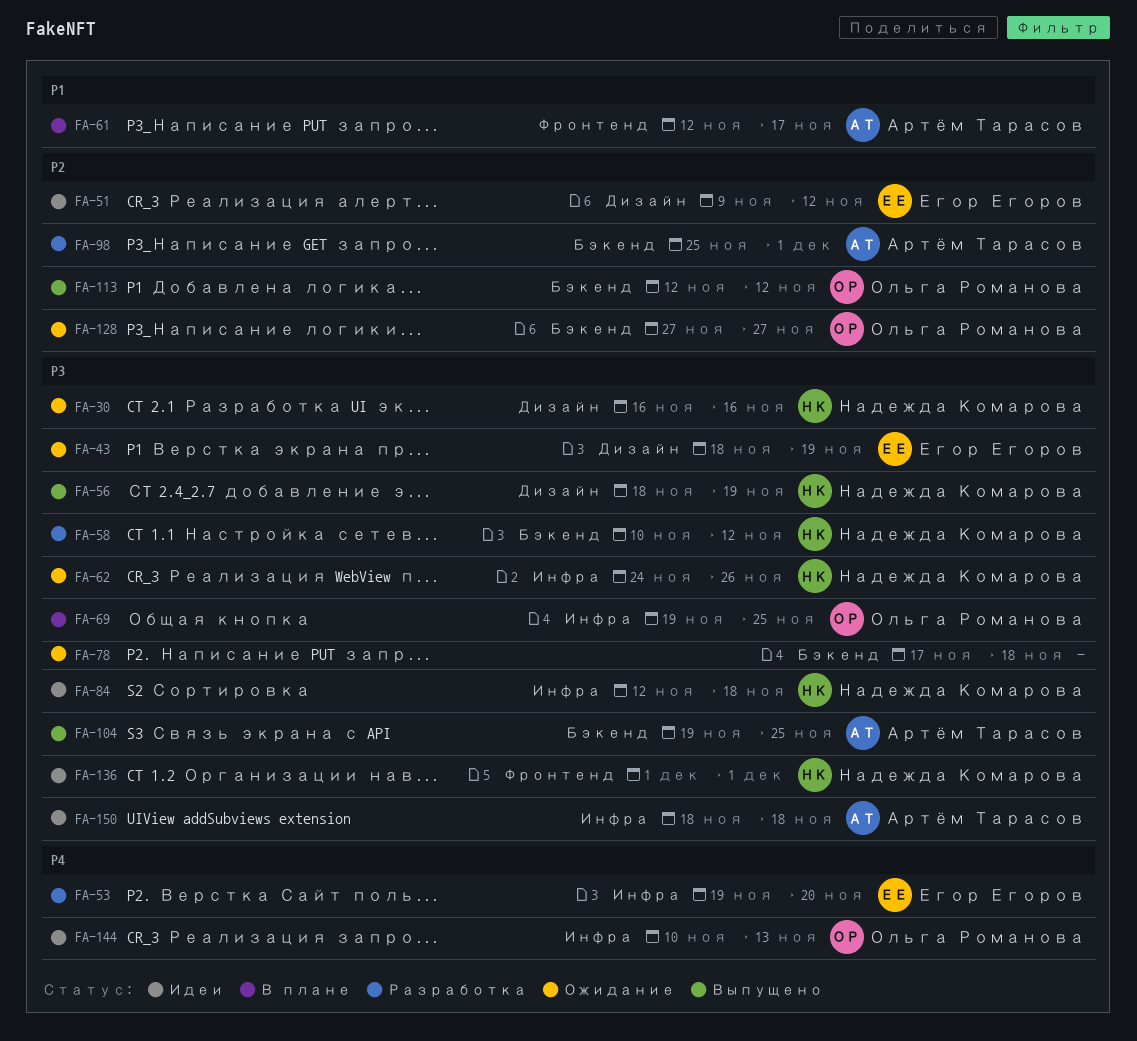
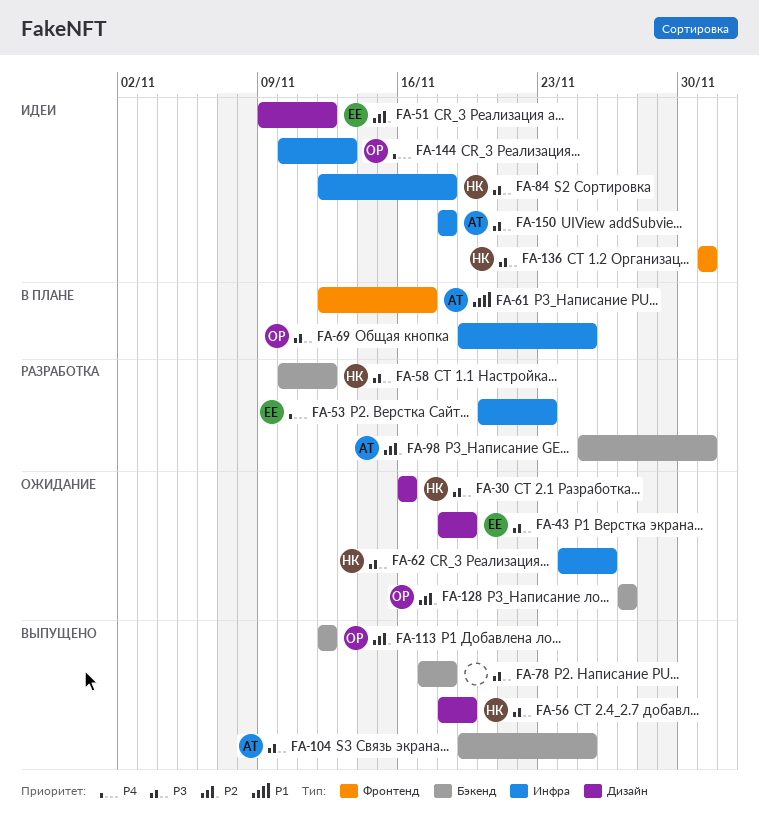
FA-53, start: Nov 19 -> Nov 20
FA-53, due: Nov 20 -> Nov 23
FA-78, status: Ожидание -> Выпущено

